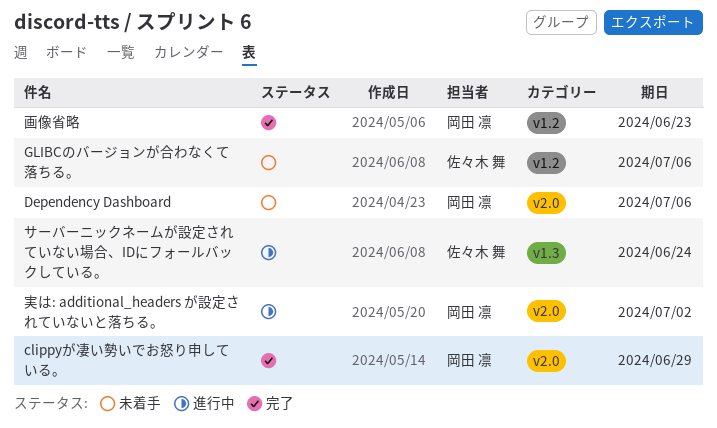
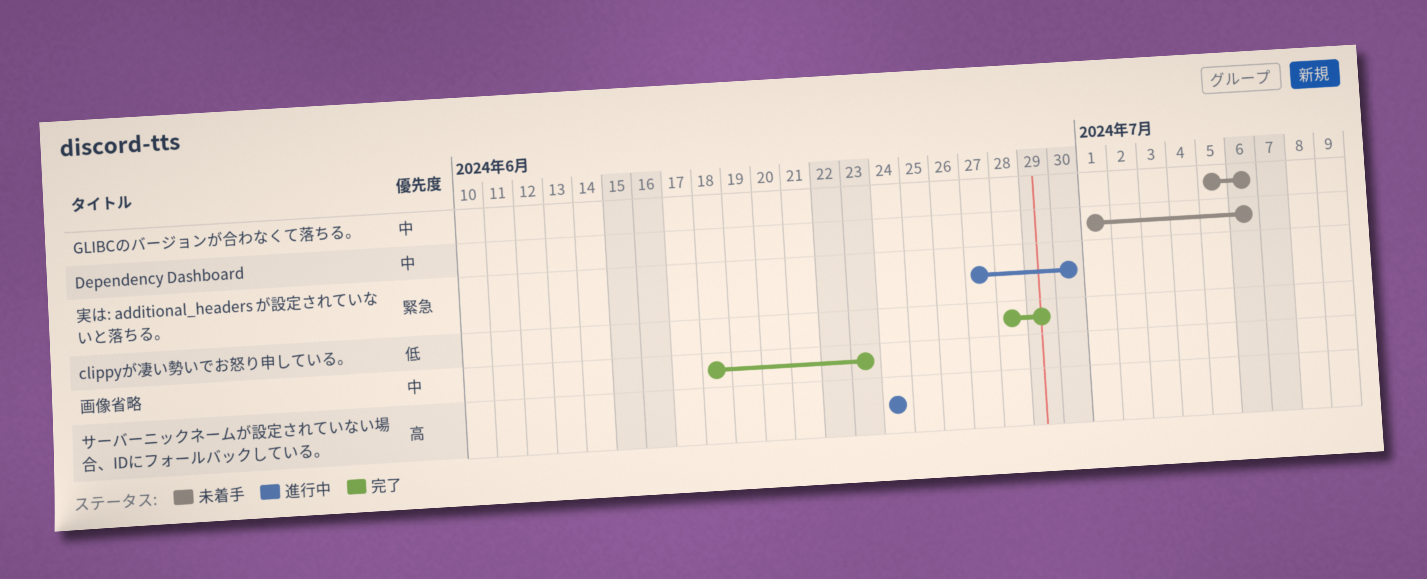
実は: additional_headers が設定されていないと落ちる。, due: Jul 2 -> Jun 30

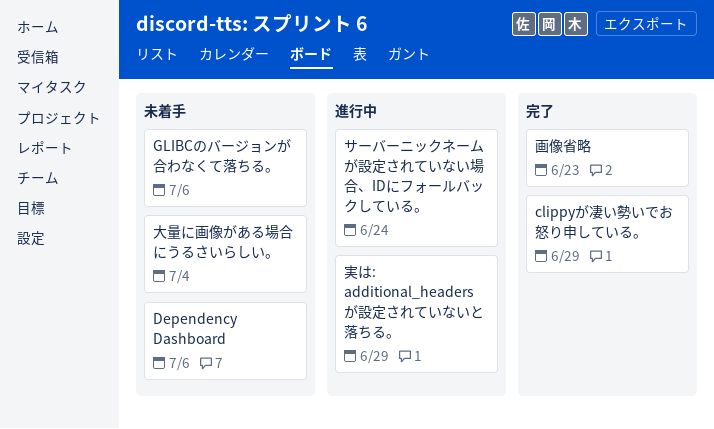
大量に画像がある場合にうるさいらしい。: none -> present
実は: additional_headers が設定されていないと落ちる。, due: Jun 30 -> Jun 29

